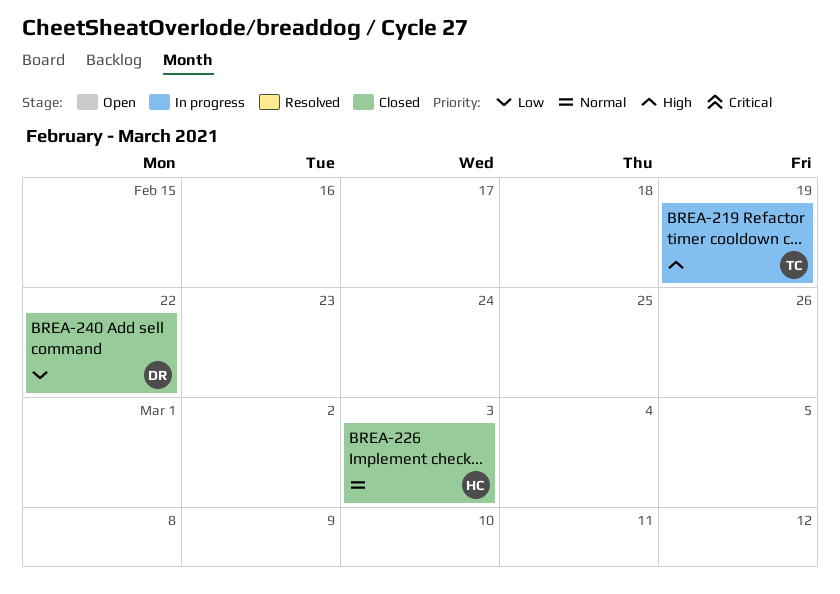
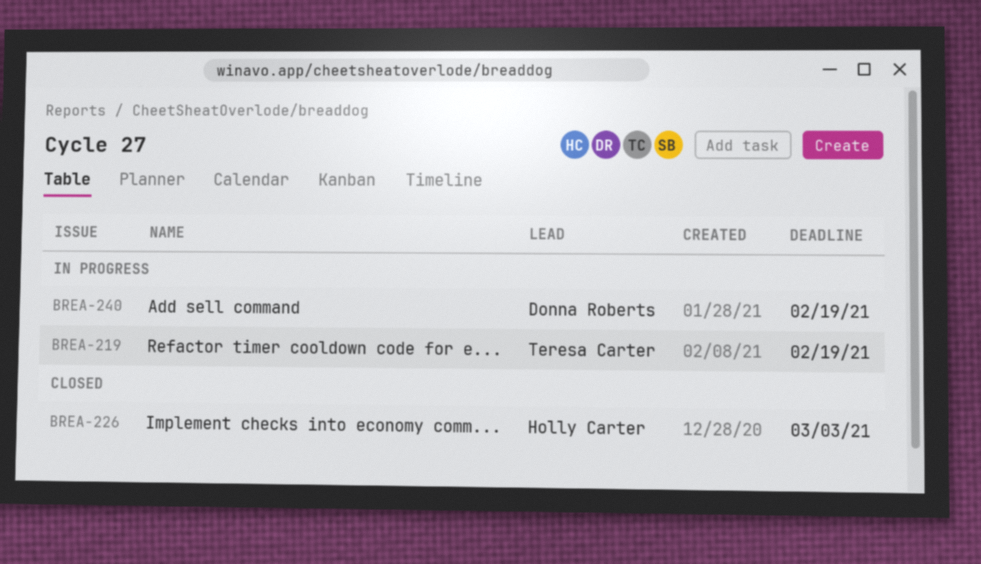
BREA-240, status: Closed -> In progress
BREA-240, due: Feb 22 -> Feb 19

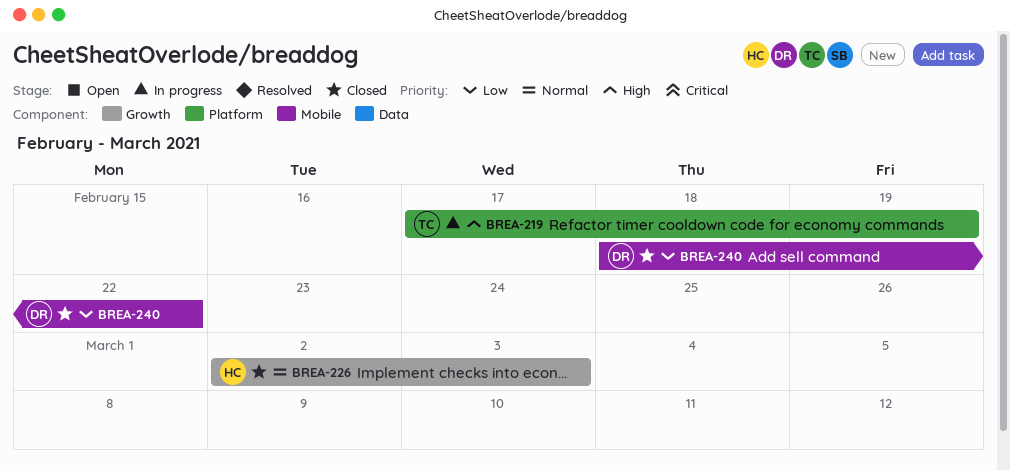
BREA-240, status: In progress -> Closed
BREA-240, due: Feb 19 -> Feb 22

